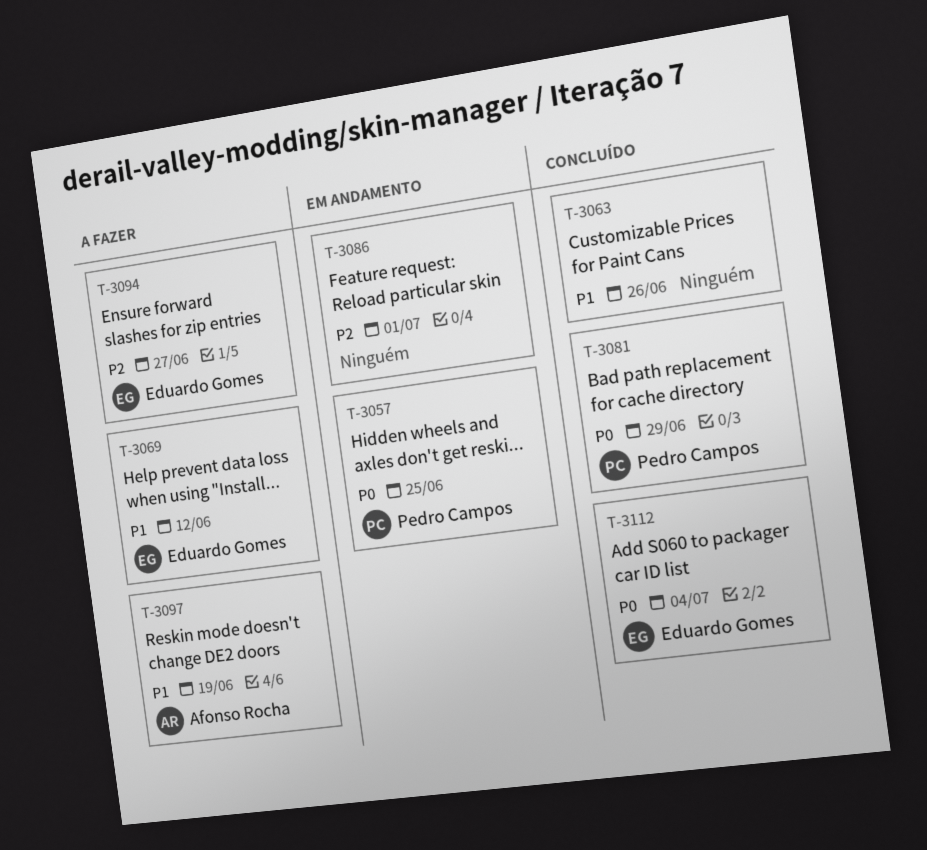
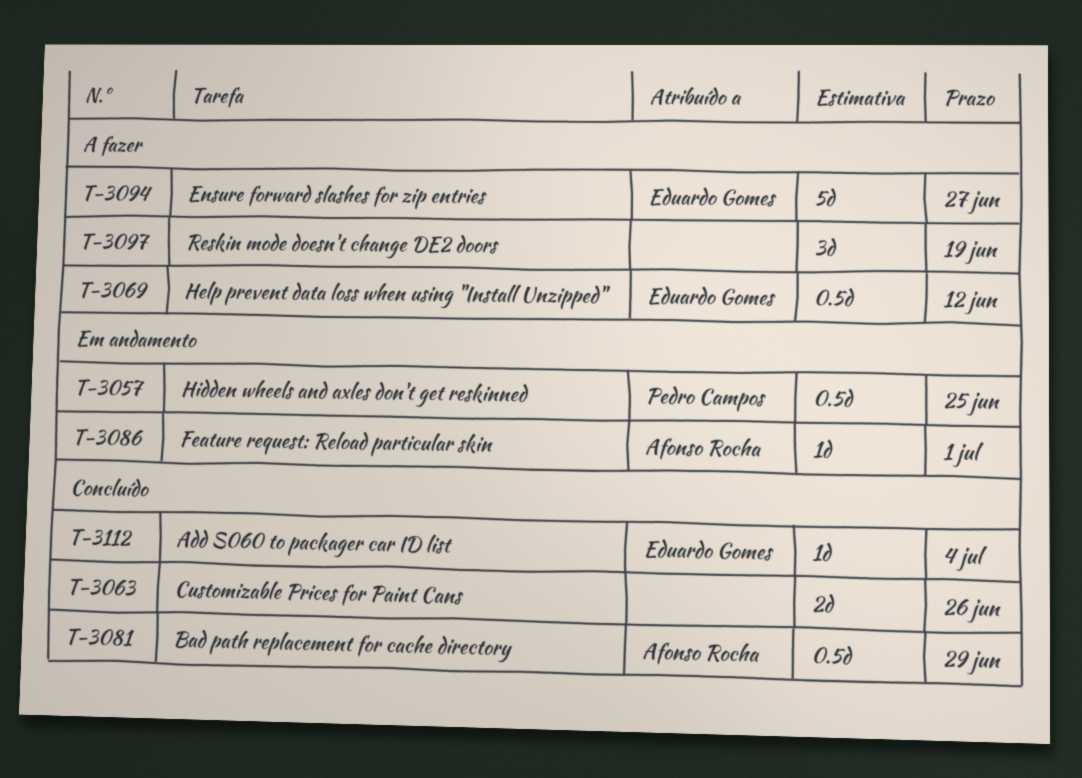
T-3081, owner: Pedro Campos -> Afonso Rocha
T-3086, owner: none -> Afonso Rocha
T-3097, owner: Afonso Rocha -> none

